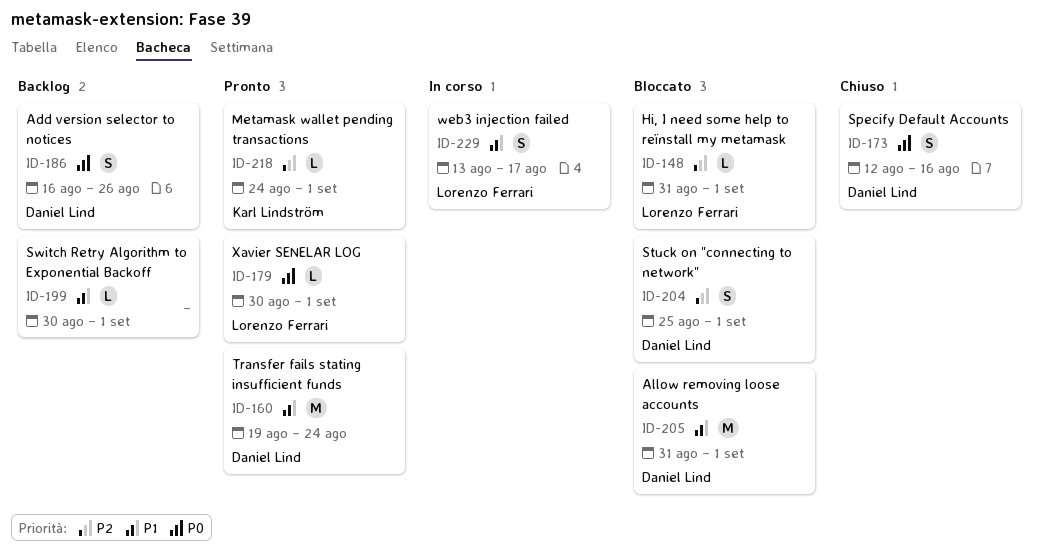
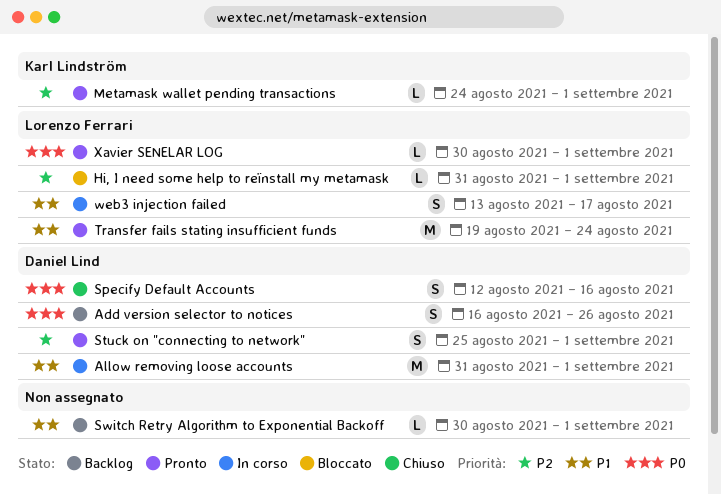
Allow removing loose accounts, status: Bloccato -> In corso
Stuck on "connecting to network", status: Bloccato -> Pronto
Transfer fails stating insufficient funds, owner: Daniel Lind -> Lorenzo Ferrari

